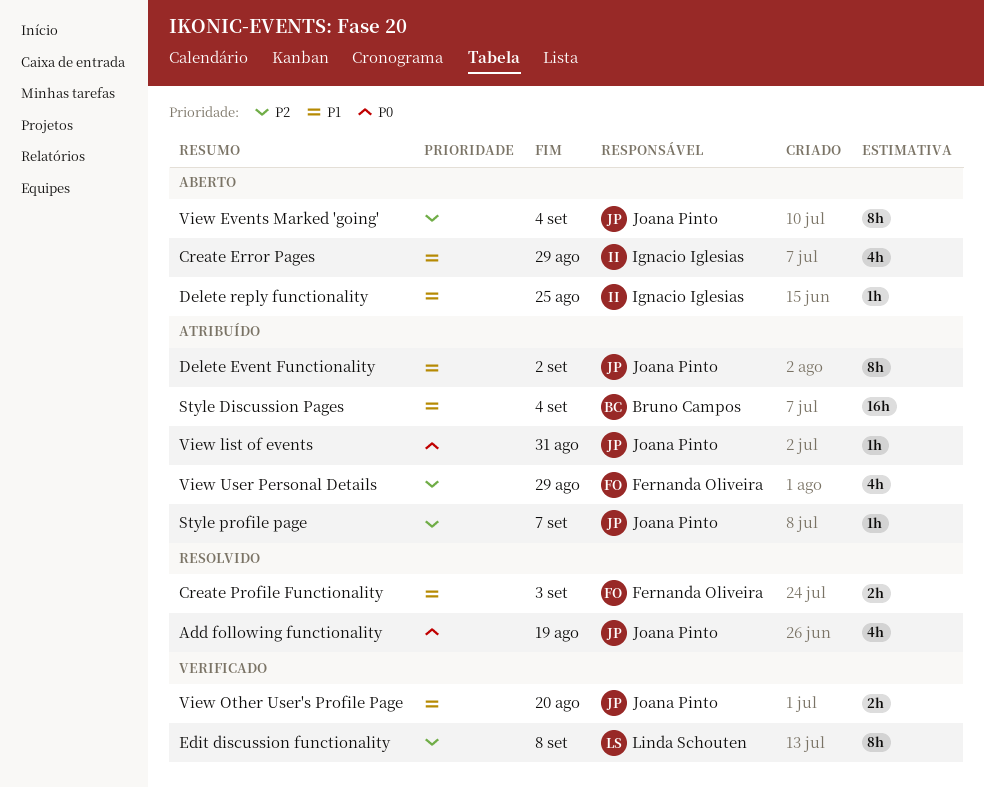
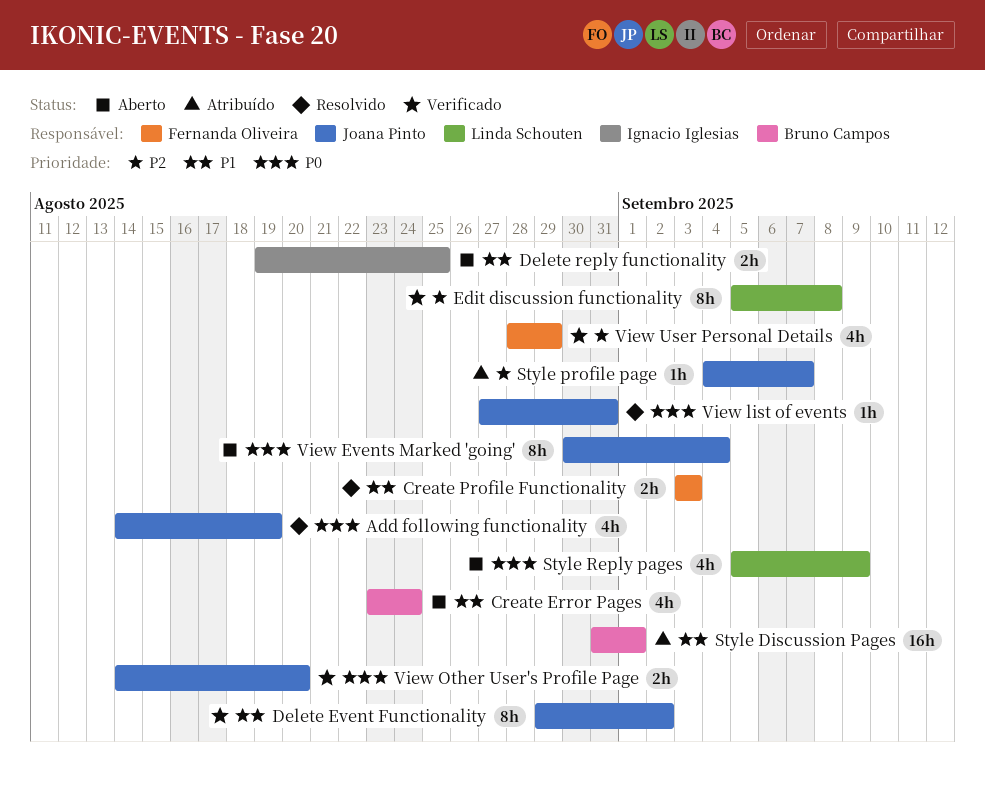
Create Error Pages, owner: Ignacio Iglesias -> Bruno Campos
Create Error Pages, due: Aug 29 -> Aug 24
Delete Event Functionality, status: Atribuído -> Verificado
Delete reply functionality, estimate: 1h -> 2h
Style Discussion Pages, due: Sep 4 -> Sep 1
Style Reply pages: none -> present
View Events Marked 'going', priority: P2 -> P0
View list of events, status: Atribuído -> Resolvido
View Other User's Profile Page, priority: P1 -> P0
View User Personal Details, status: Atribuído -> Verificado

